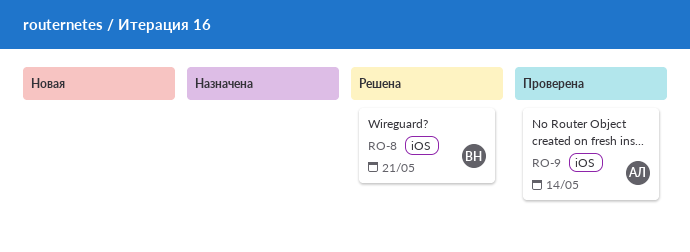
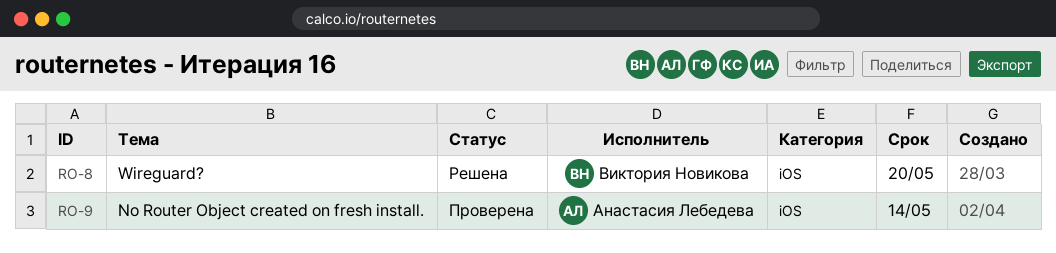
RO-8, due: May 21 -> May 20

